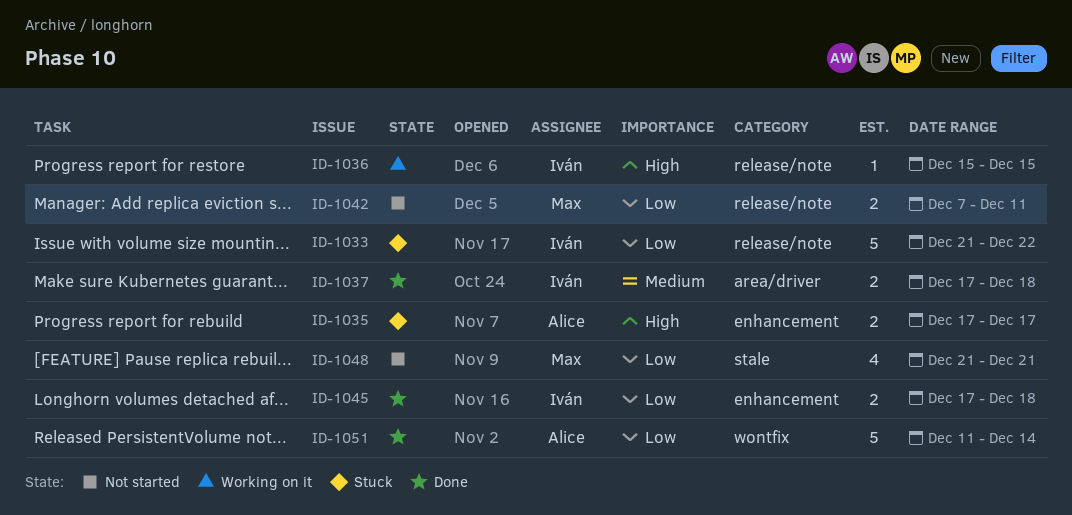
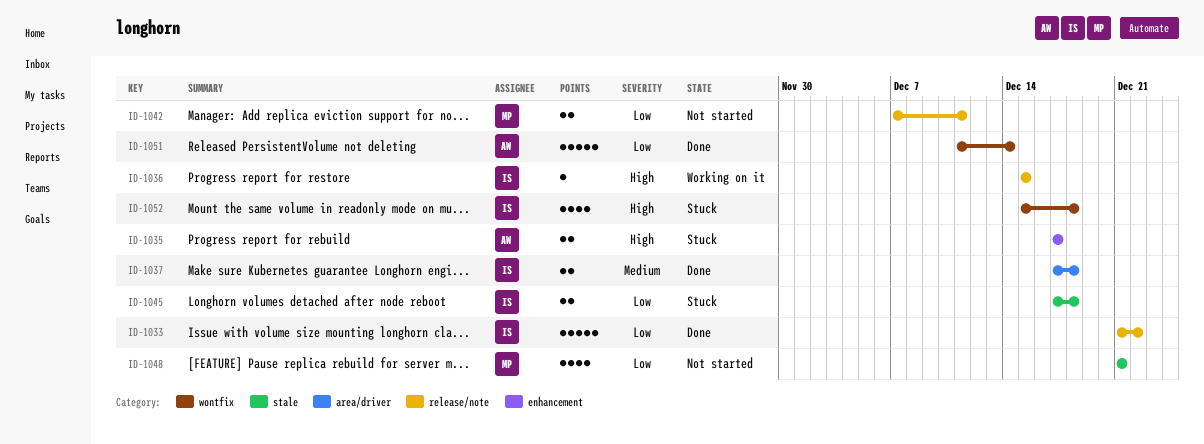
ID-1033, status: Stuck -> Done
ID-1045, status: Done -> Stuck
ID-1045, label: enhancement -> stale
ID-1052: none -> present

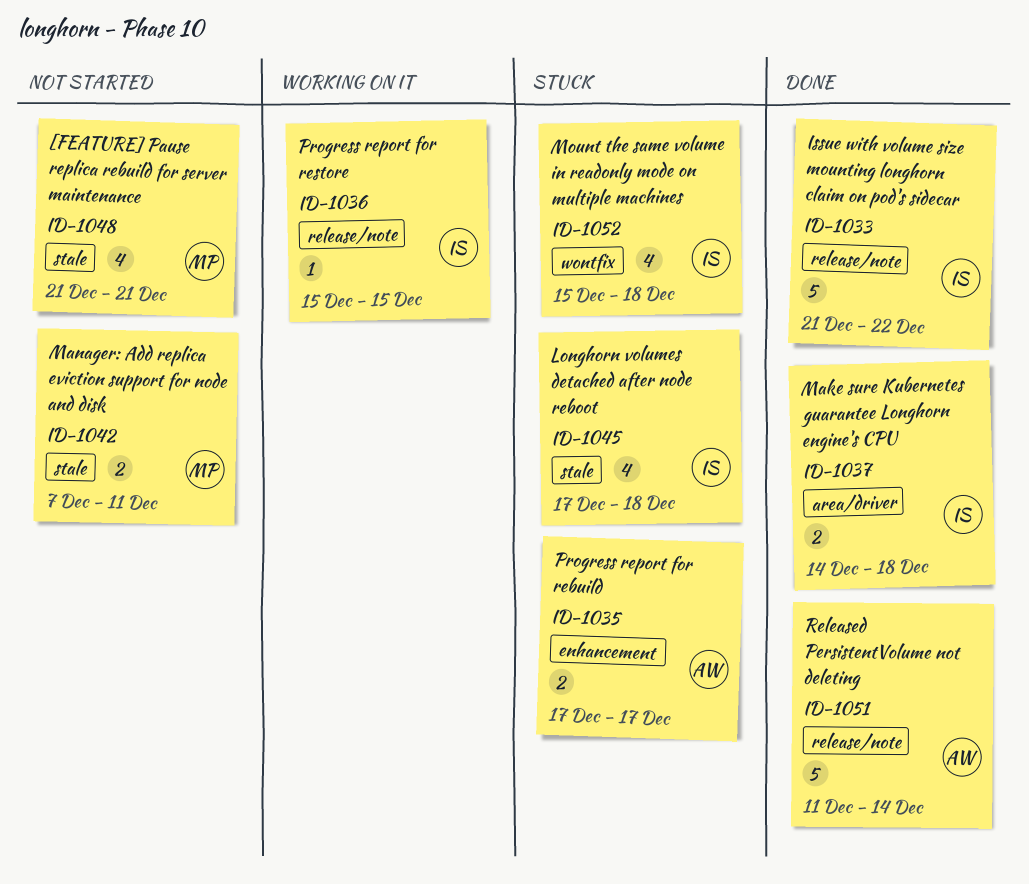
ID-1037, start: Dec 17 -> Dec 14
ID-1042, label: release/note -> stale
ID-1045, estimate: 2 -> 4
ID-1051, label: wontfix -> release/note

